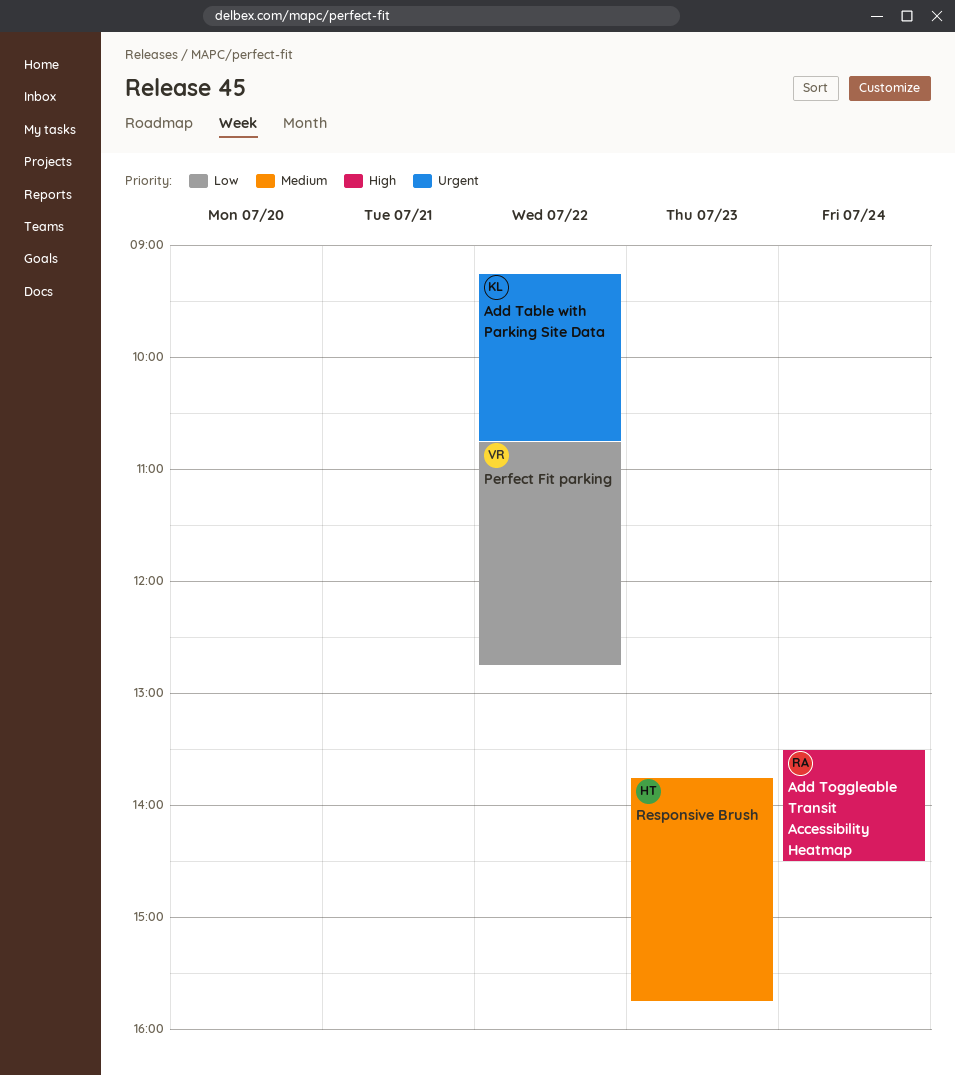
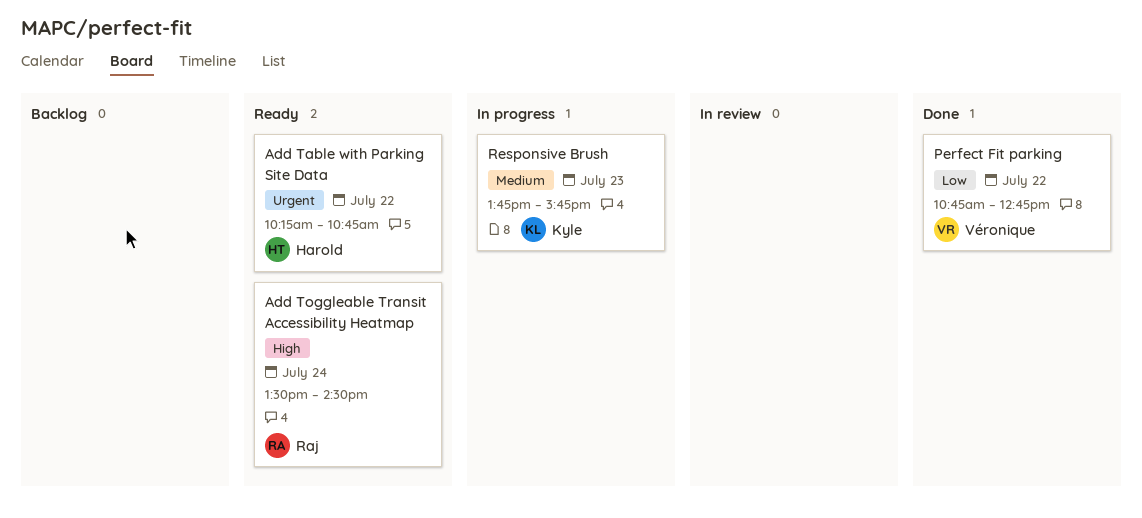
Add Table with Parking Site Data, owner: Kyle -> Harold
Add Table with Parking Site Data, begins: 09:15 -> 10:15
Responsive Brush, owner: Harold -> Kyle

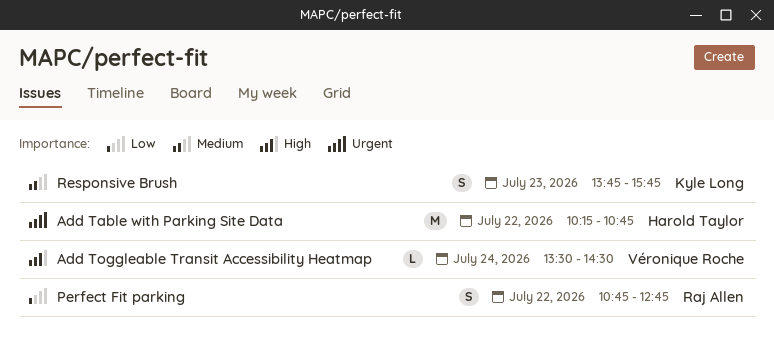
Add Toggleable Transit Accessibility Heatmap, owner: Raj Allen -> Véronique Roche
Perfect Fit parking, owner: Véronique Roche -> Raj Allen

